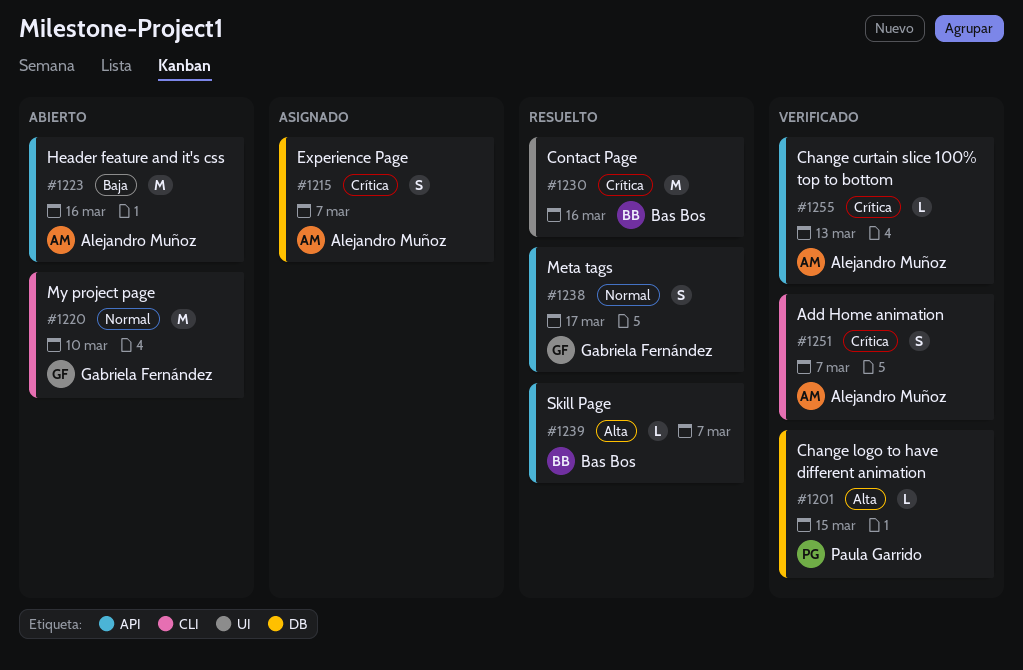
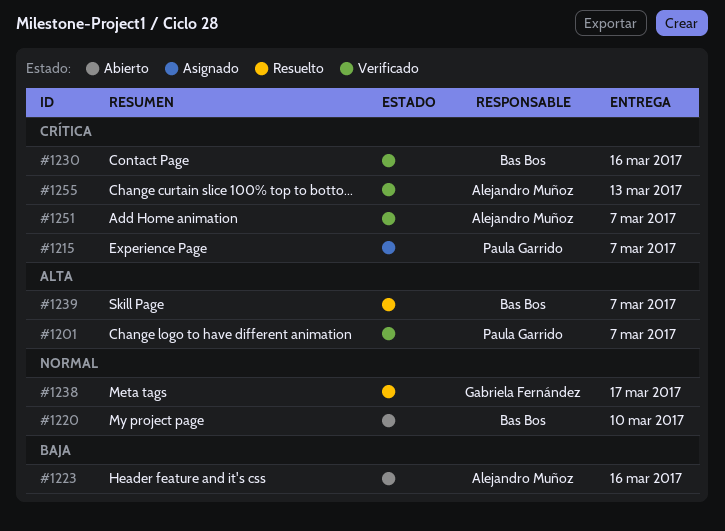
#1201, due: Mar 15 -> Mar 7
#1215, owner: Alejandro Muñoz -> Paula Garrido
#1220, owner: Gabriela Fernández -> Bas Bos
#1230, status: Resuelto -> Verificado

